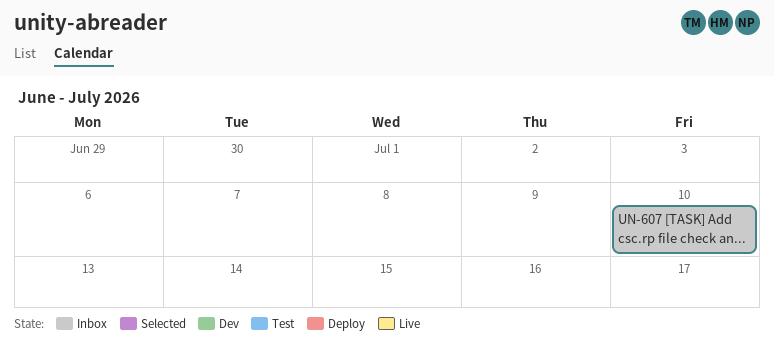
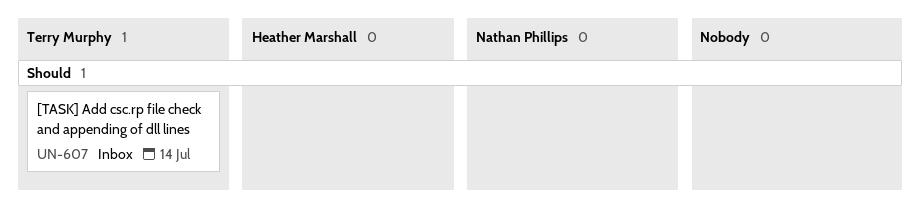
UN-607, due: Jul 10 -> Jul 14

